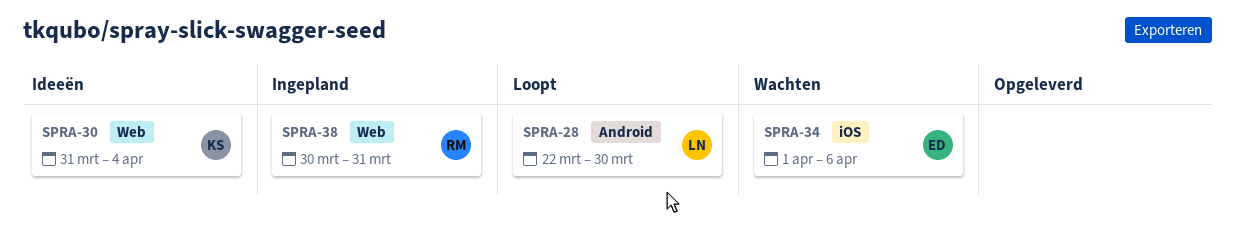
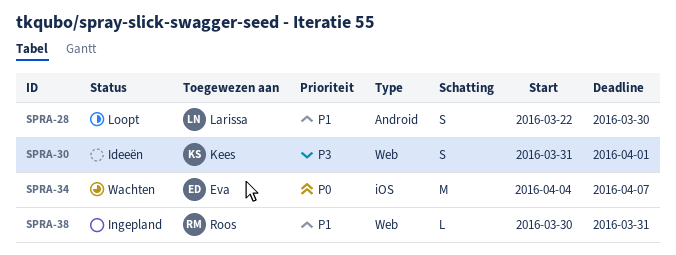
SPRA-30, due: Apr 4 -> Apr 1
SPRA-34, start: Apr 1 -> Apr 4
SPRA-34, due: Apr 6 -> Apr 7

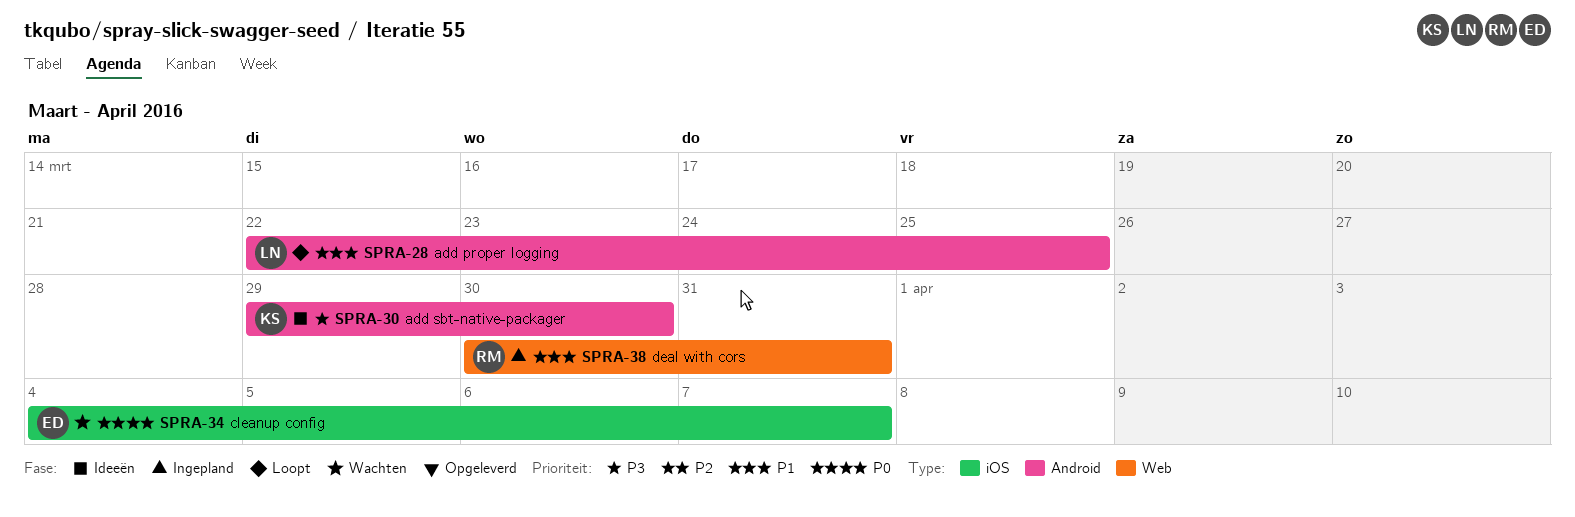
SPRA-28, due: Mar 30 -> Mar 25
SPRA-30, label: Web -> Android
SPRA-30, start: Mar 31 -> Mar 29
SPRA-30, due: Apr 1 -> Mar 30

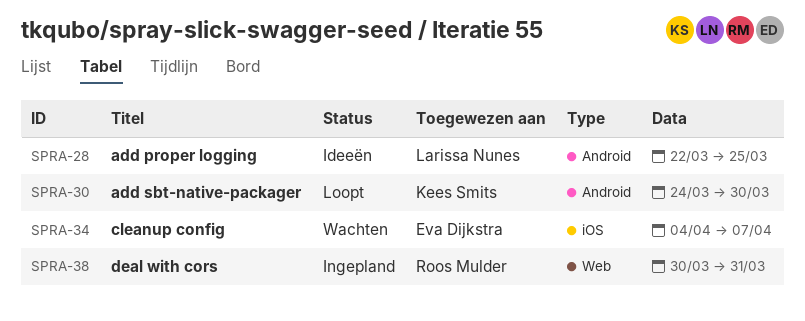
SPRA-28, status: Loopt -> Ideeën
SPRA-30, status: Ideeën -> Loopt
SPRA-30, start: Mar 29 -> Mar 24

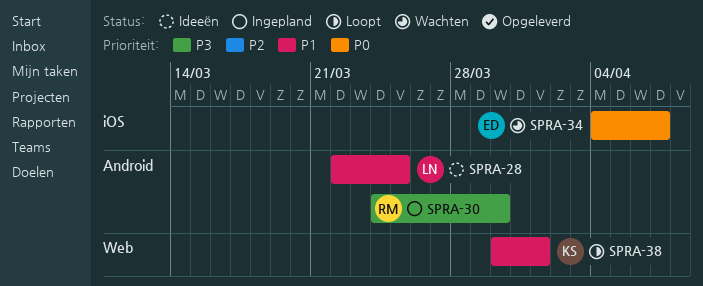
SPRA-30, status: Loopt -> Ingepland
SPRA-30, owner: Kees Smits -> Roos Mulder
SPRA-38, status: Ingepland -> Loopt
SPRA-38, owner: Roos Mulder -> Kees Smits
SPRA-38, due: Mar 31 -> Apr 1

